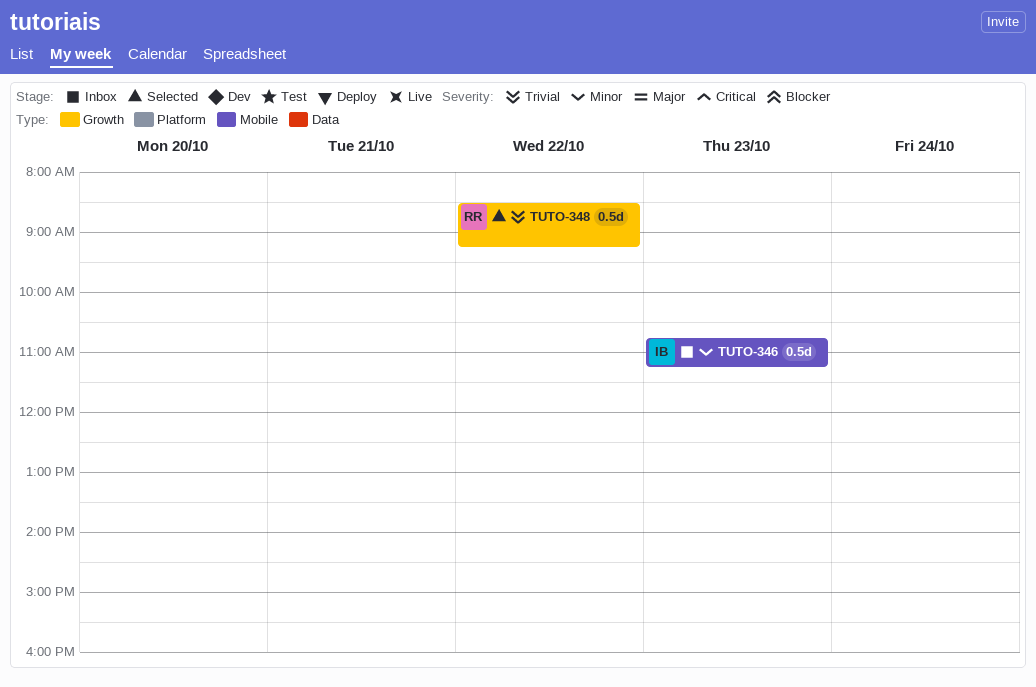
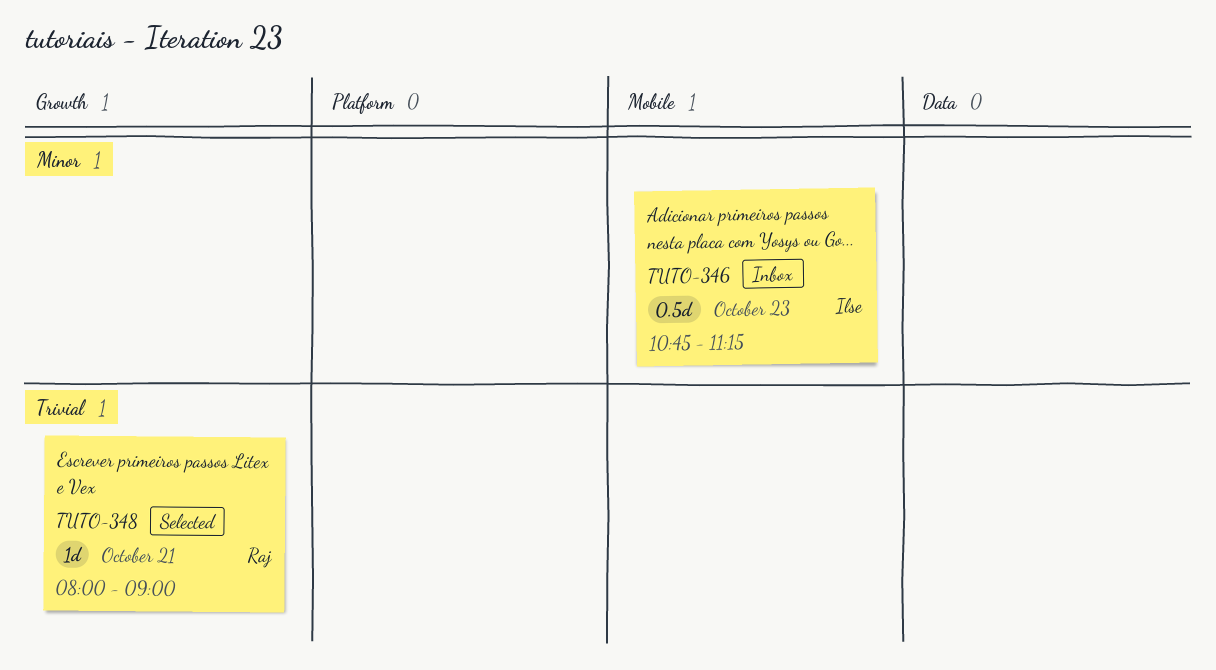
TUTO-348, estimate: 0.5d -> 1d
TUTO-348, day: Oct 22 -> Oct 21
TUTO-348, begins: 08:30 -> 08:00
TUTO-348, ends: 09:15 -> 09:00

